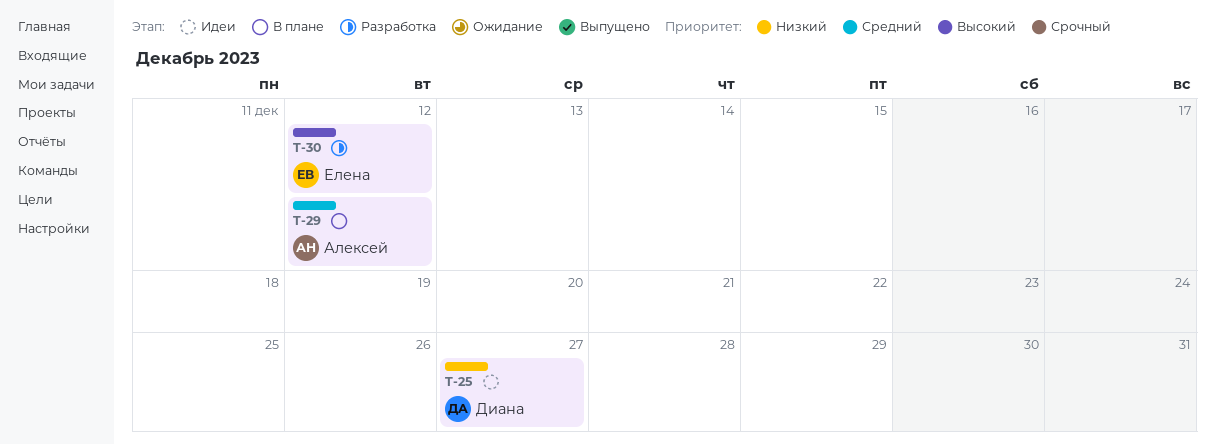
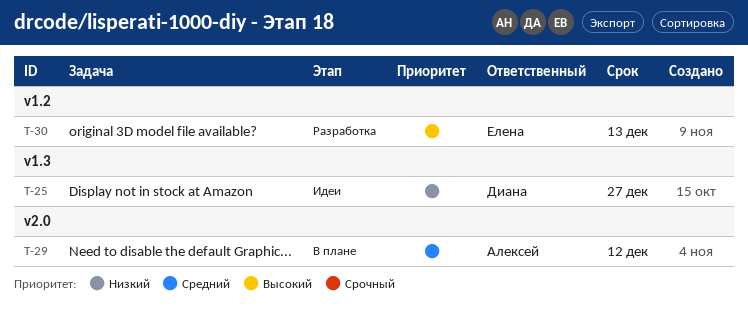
T-30, due: Dec 12 -> Dec 13

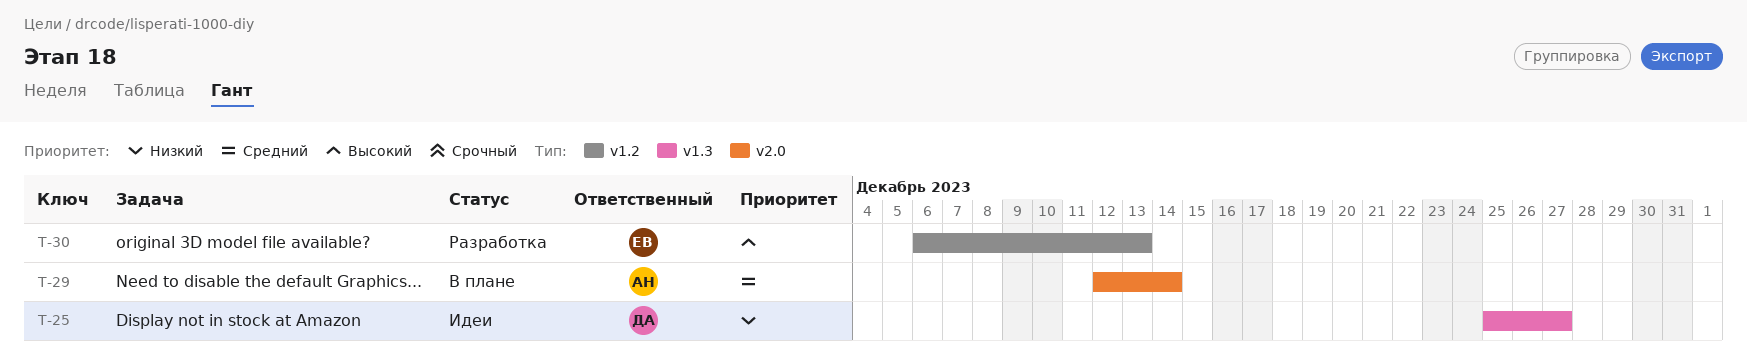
T-29, due: Dec 12 -> Dec 14

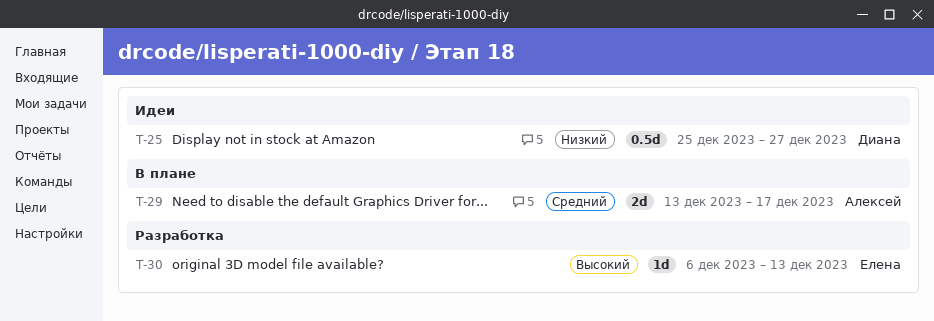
T-29, start: Dec 12 -> Dec 13
T-29, due: Dec 14 -> Dec 17

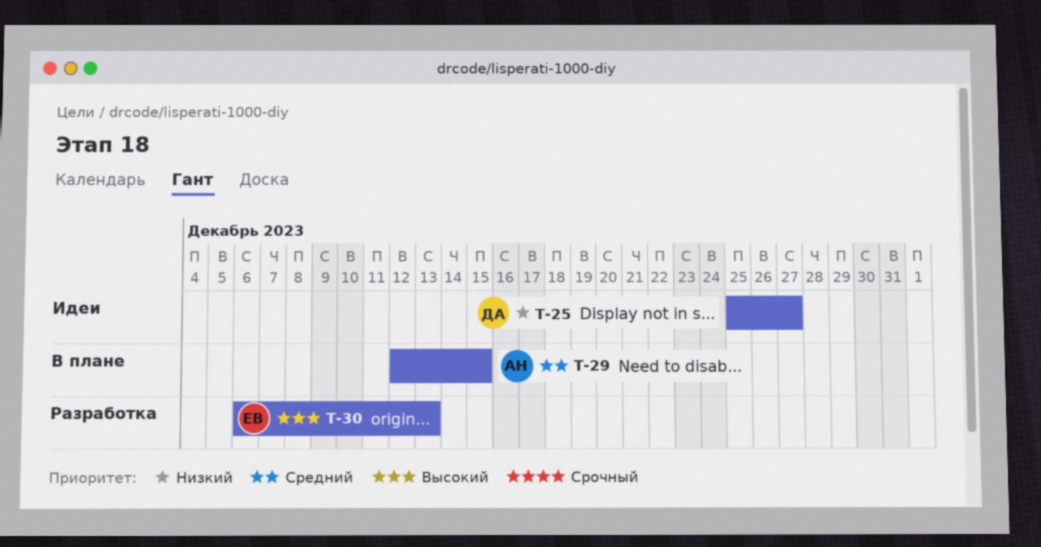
T-29, start: Dec 13 -> Dec 12
T-29, due: Dec 17 -> Dec 15

